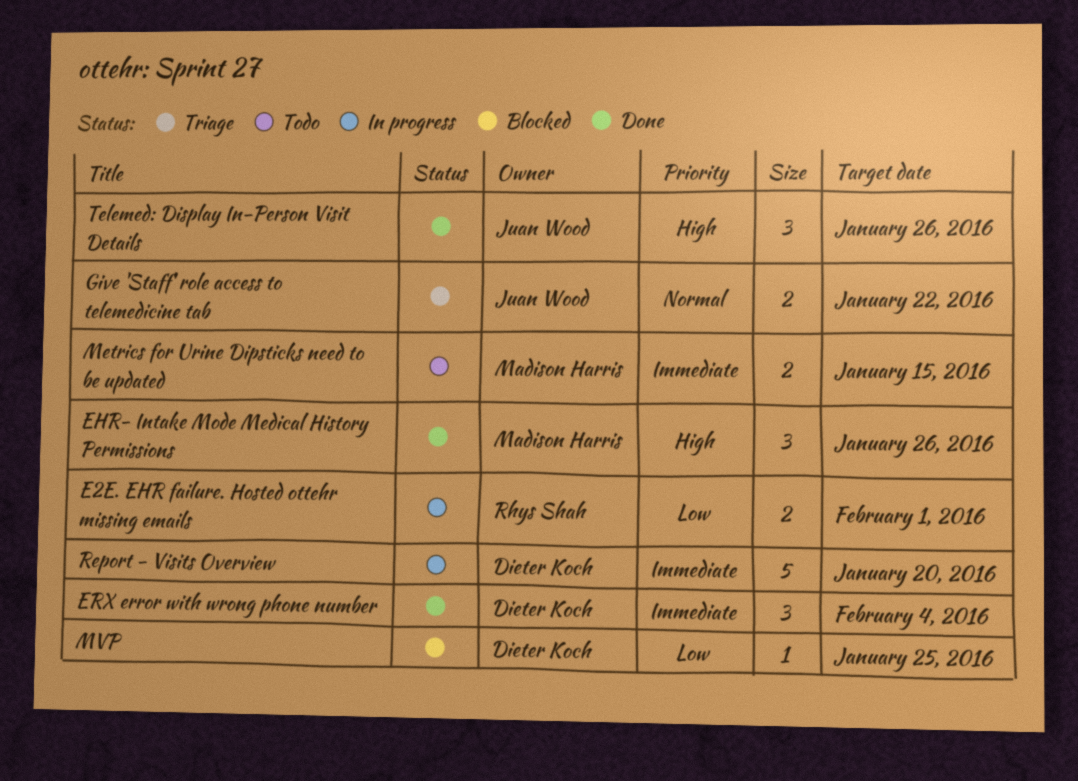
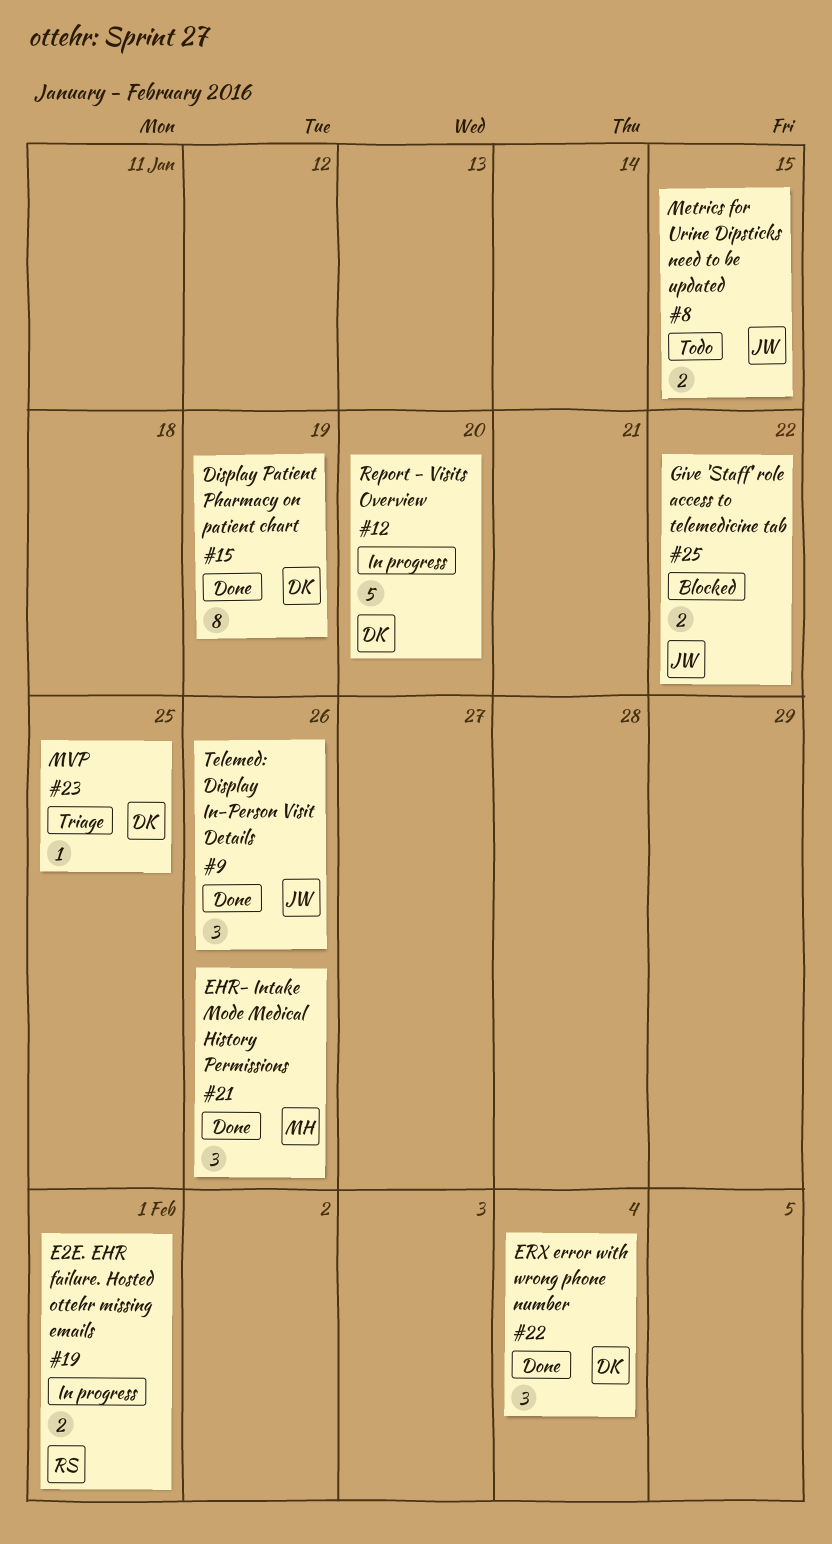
Display Patient Pharmacy on patient chart: none -> present
Give 'Staff' role access to telemedicine tab, status: Triage -> Blocked
Metrics for Urine Dipsticks need to be updated, owner: Madison Harris -> Juan Wood
MVP, status: Blocked -> Triage

